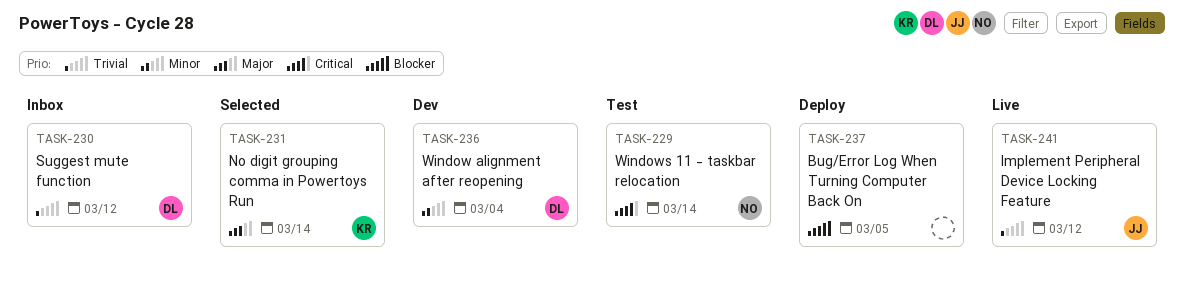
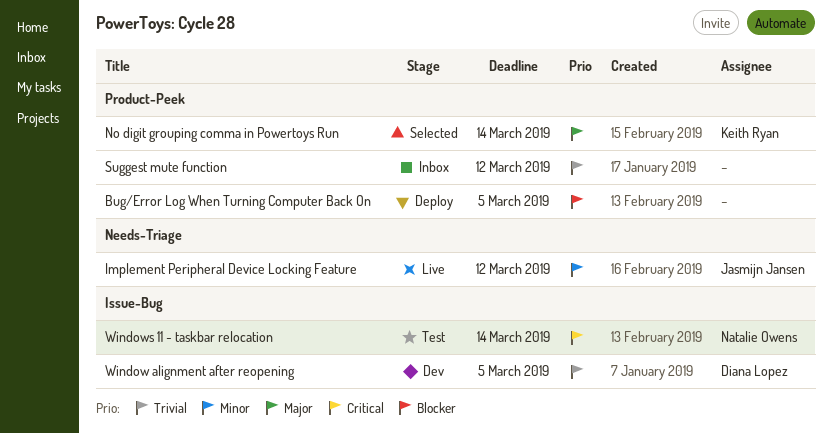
Implement Peripheral Device Locking Feature, priority: Trivial -> Minor
Suggest mute function, owner: Diana Lopez -> none
Window alignment after reopening, priority: Minor -> Trivial
Window alignment after reopening, due: Mar 4 -> Mar 5

